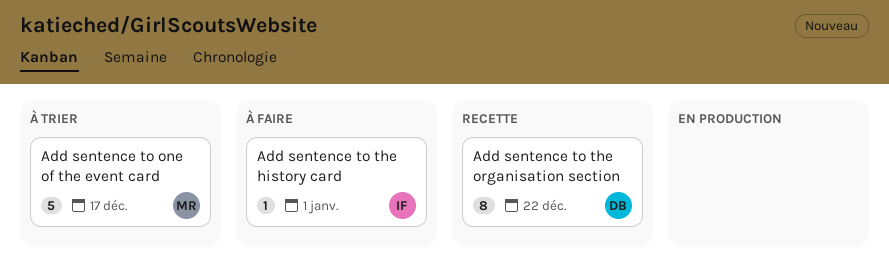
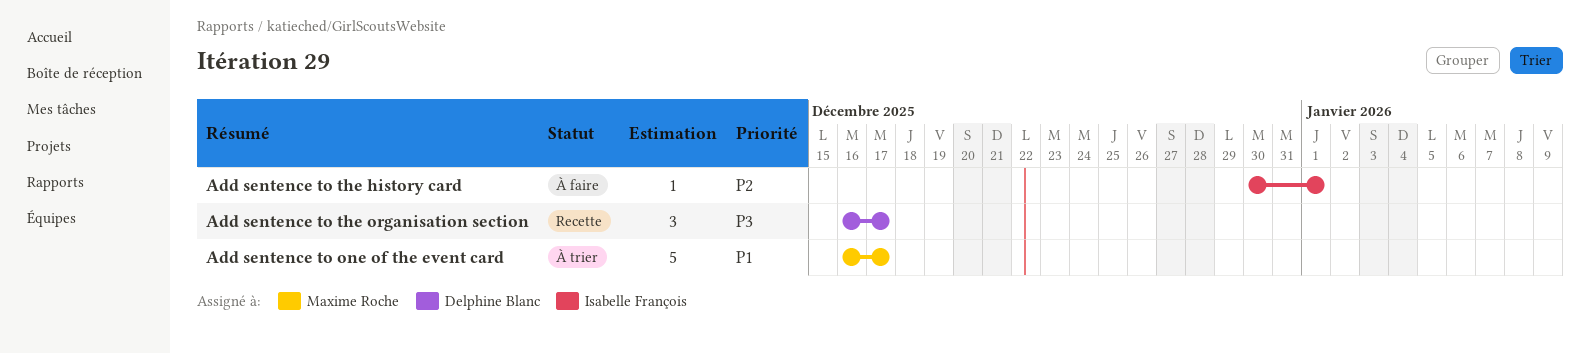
Add sentence to the organisation section, estimate: 8 -> 3
Add sentence to the organisation section, due: Dec 22 -> Dec 17

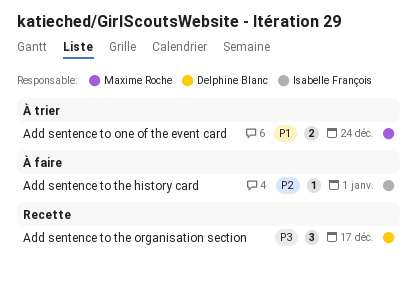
Add sentence to one of the event card, estimate: 5 -> 2
Add sentence to one of the event card, due: Dec 17 -> Dec 24

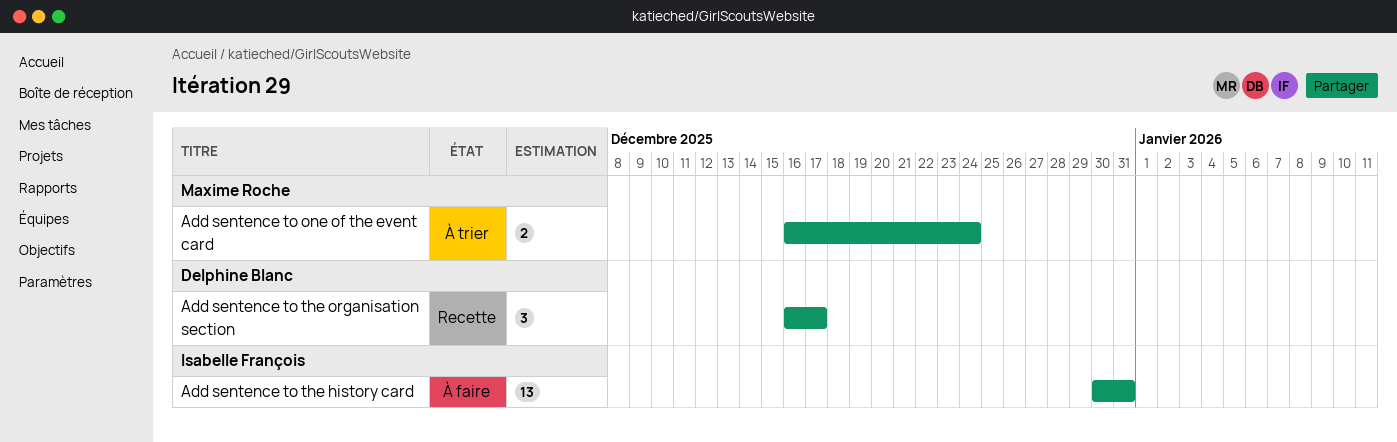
Add sentence to the history card, estimate: 1 -> 13
Add sentence to the history card, due: Jan 1 -> Dec 31

